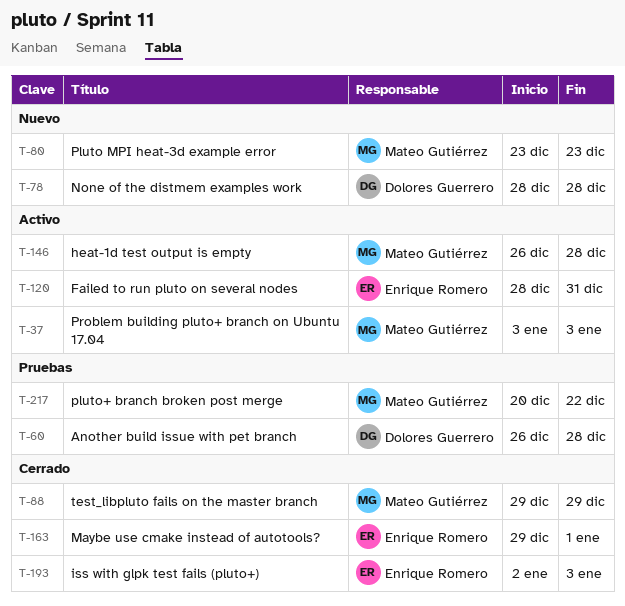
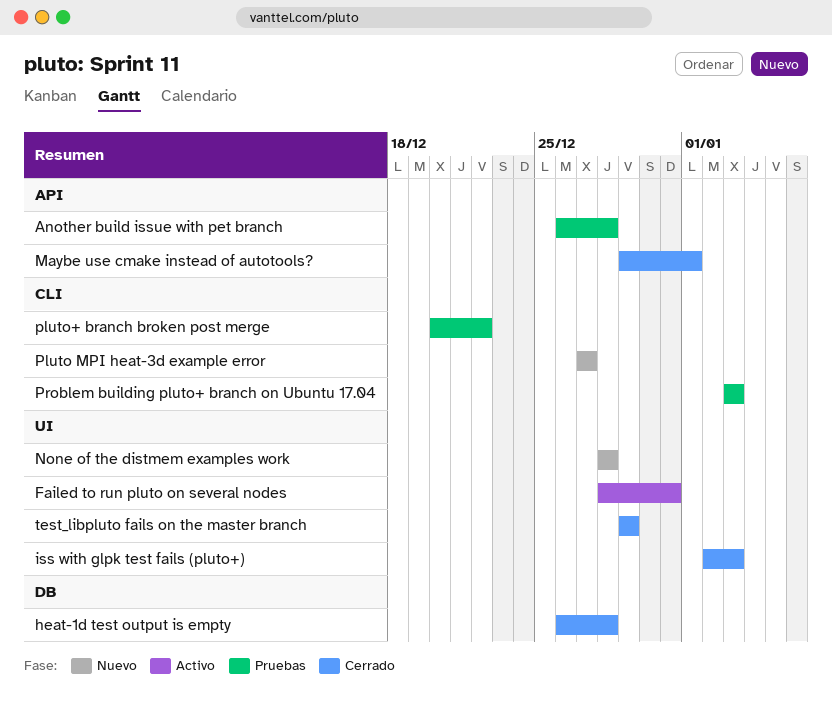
heat-1d test output is empty, status: Activo -> Cerrado
Pluto MPI heat-3d example error, start: Dec 23 -> Dec 27
Pluto MPI heat-3d example error, due: Dec 23 -> Dec 27
Problem building pluto+ branch on Ubuntu 17.04, status: Activo -> Pruebas

